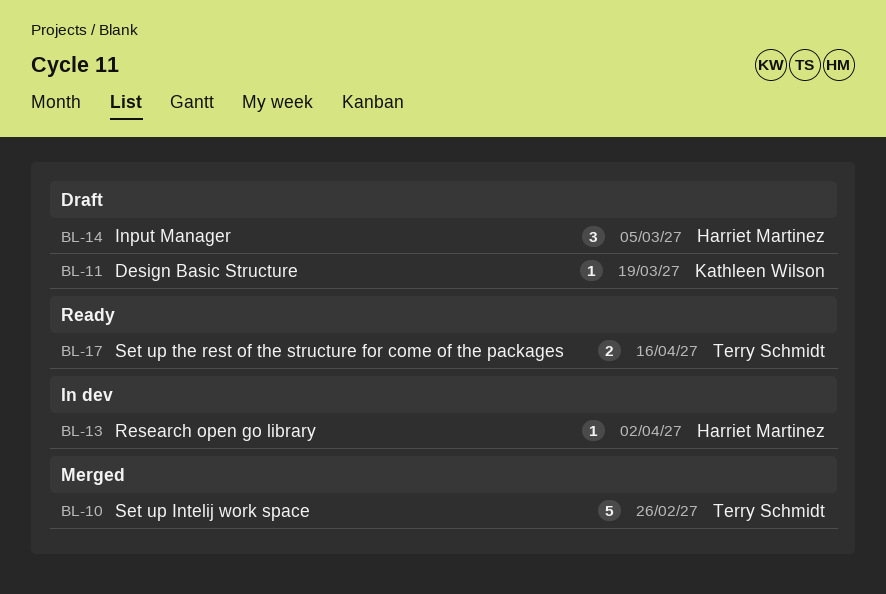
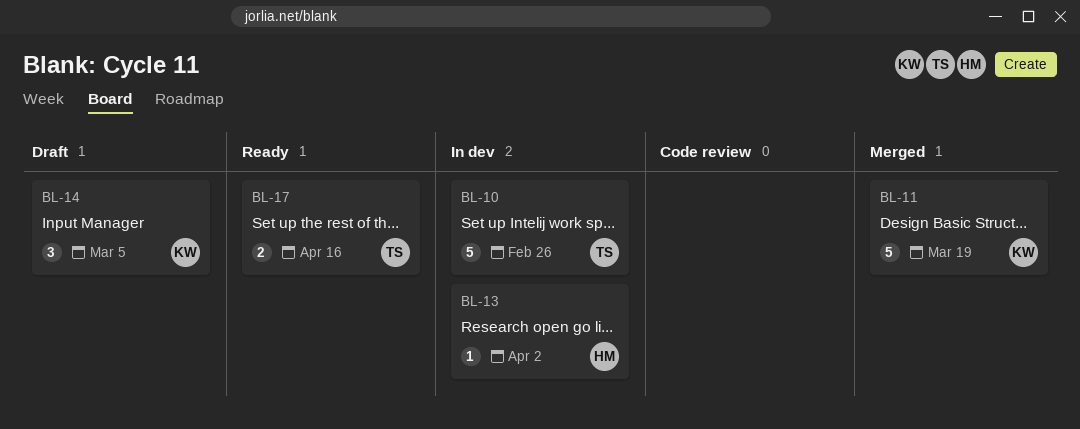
BL-10, status: Merged -> In dev
BL-11, status: Draft -> Merged
BL-11, estimate: 1 -> 5
BL-14, owner: Harriet Martinez -> Kathleen Wilson

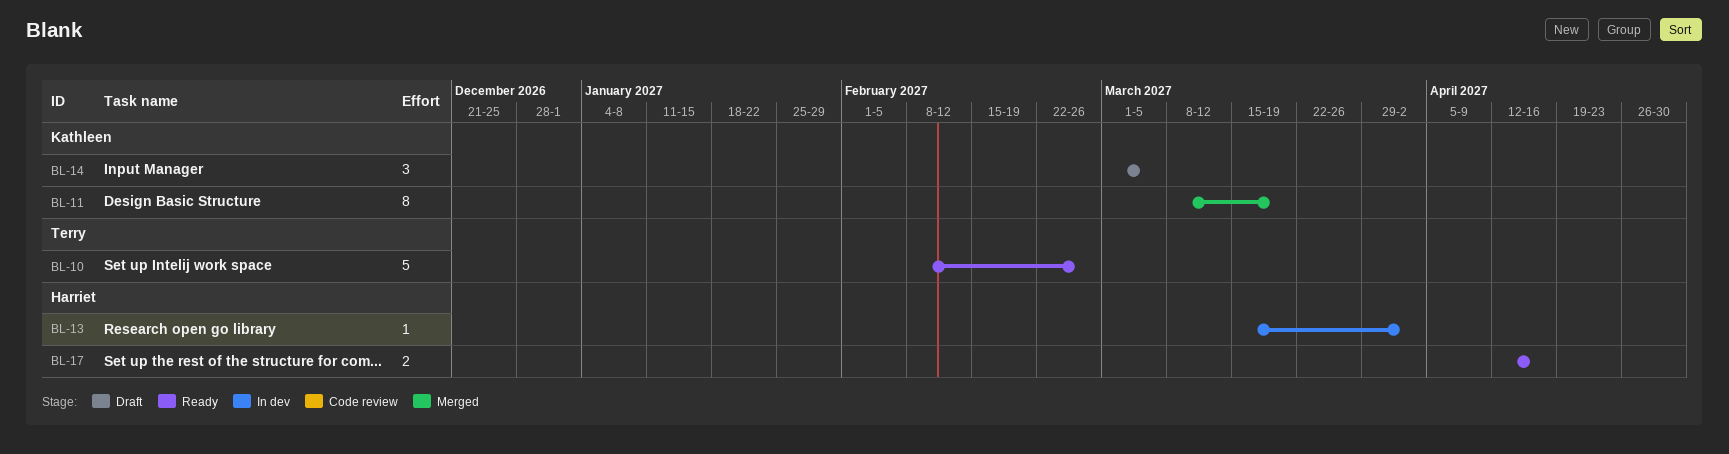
BL-10, status: In dev -> Ready
BL-11, estimate: 5 -> 8
BL-17, owner: Terry -> Harriet

